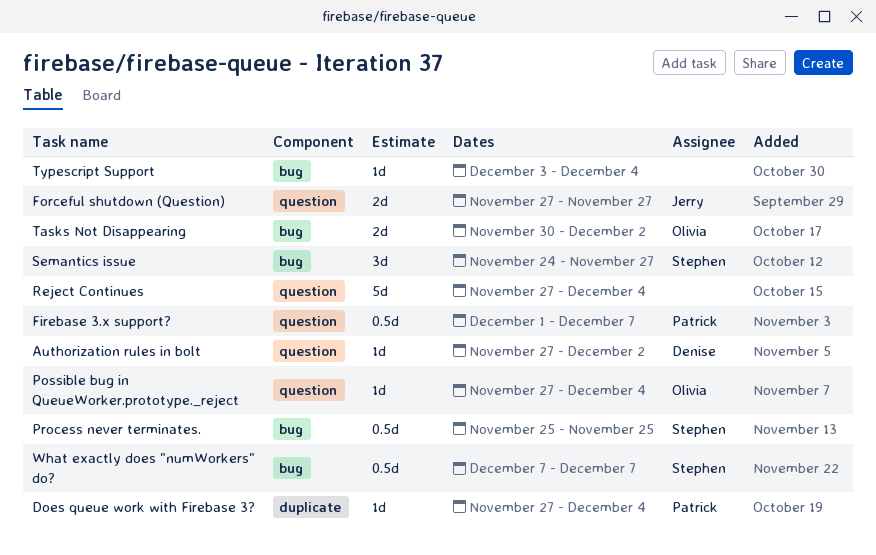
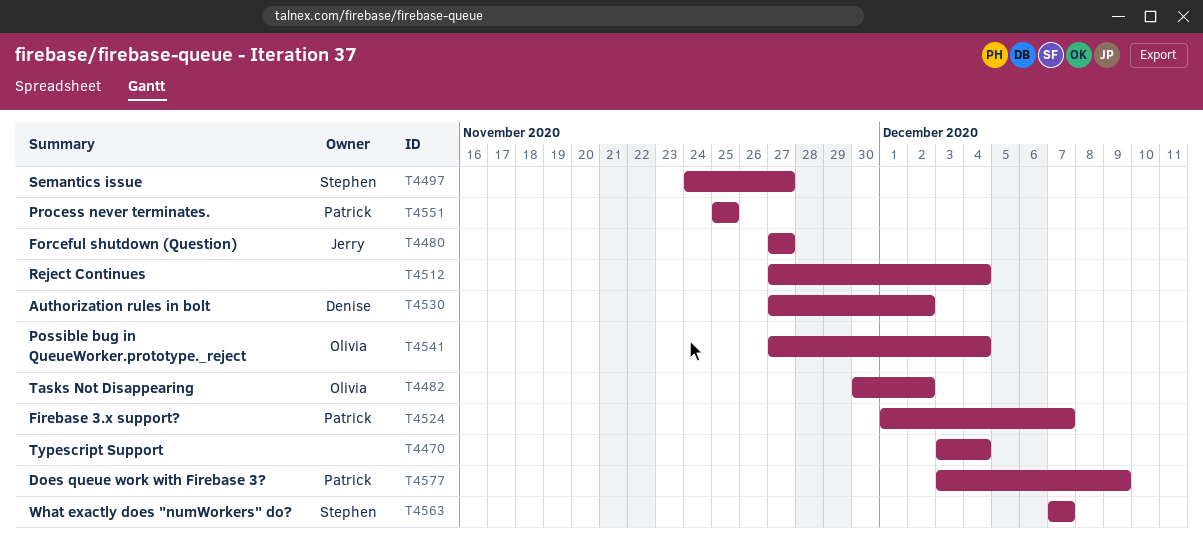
Does queue work with Firebase 3?, start: Nov 27 -> Dec 3
Does queue work with Firebase 3?, due: Dec 4 -> Dec 9
Process never terminates., owner: Stephen -> Patrick

